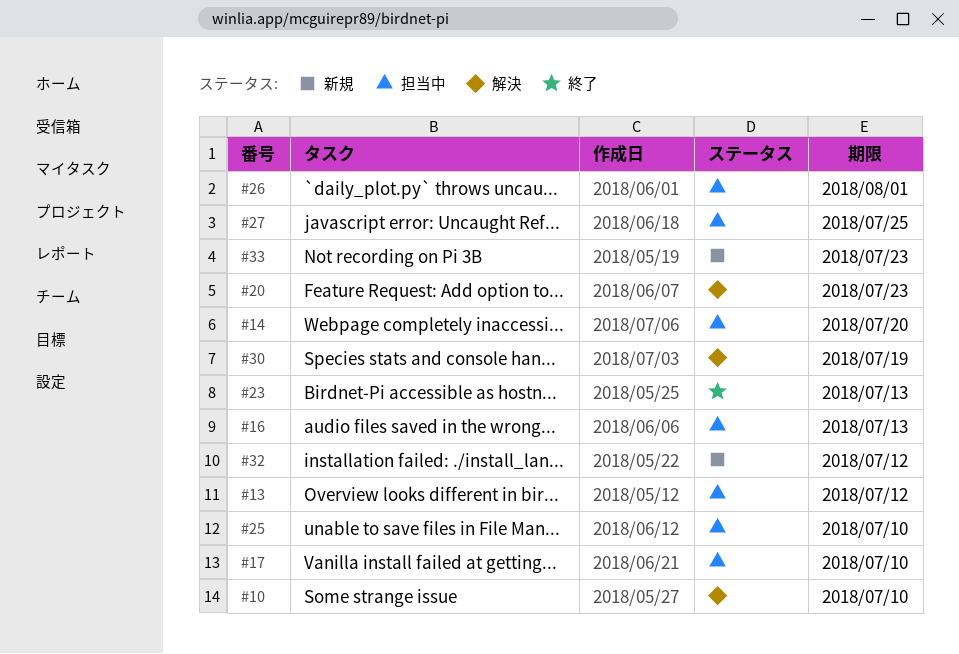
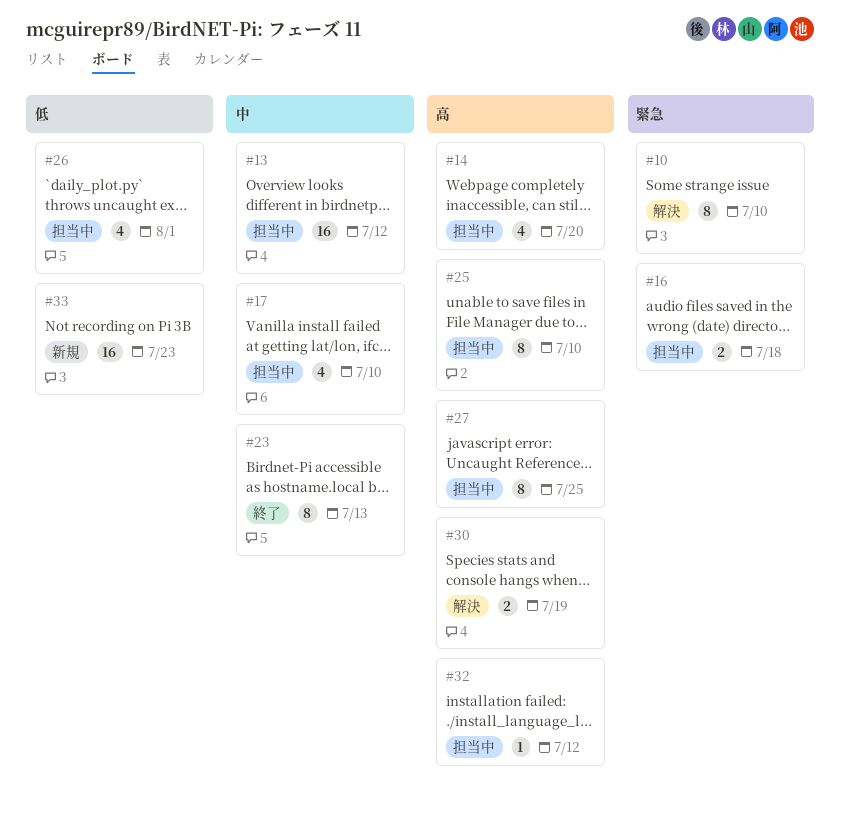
#16, due: Jul 13 -> Jul 18
#20: present -> none
#32, status: 新規 -> 担当中

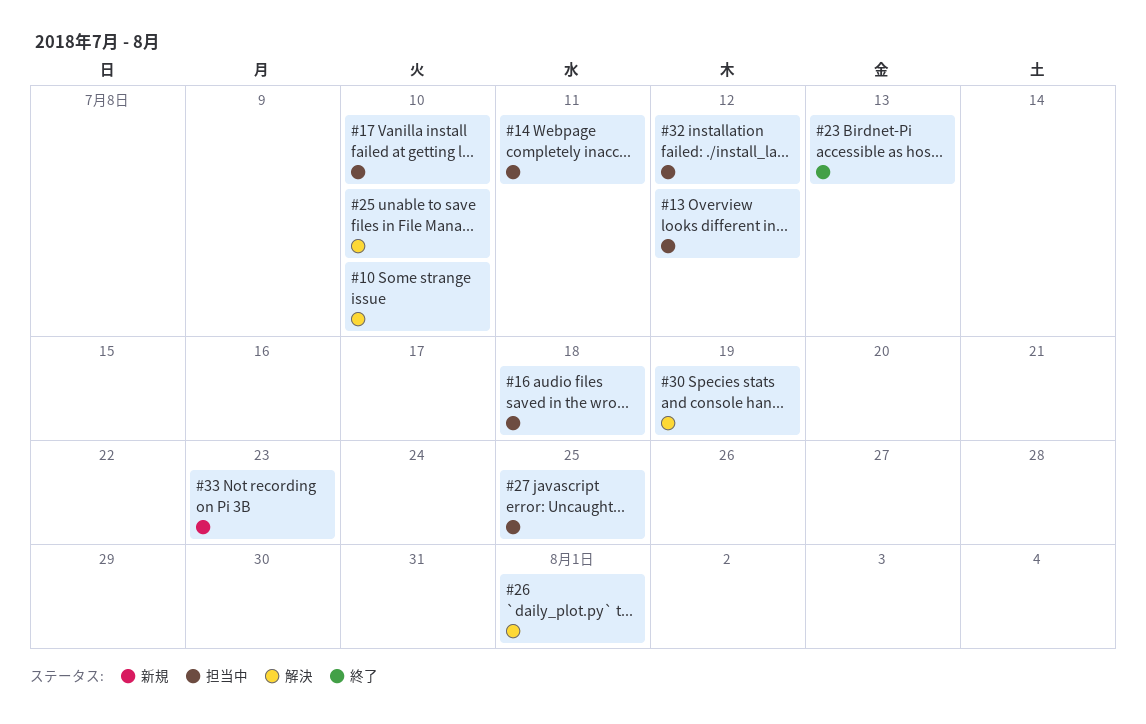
#14, due: Jul 20 -> Jul 11
#25, status: 担当中 -> 解決
#26, status: 担当中 -> 解決

